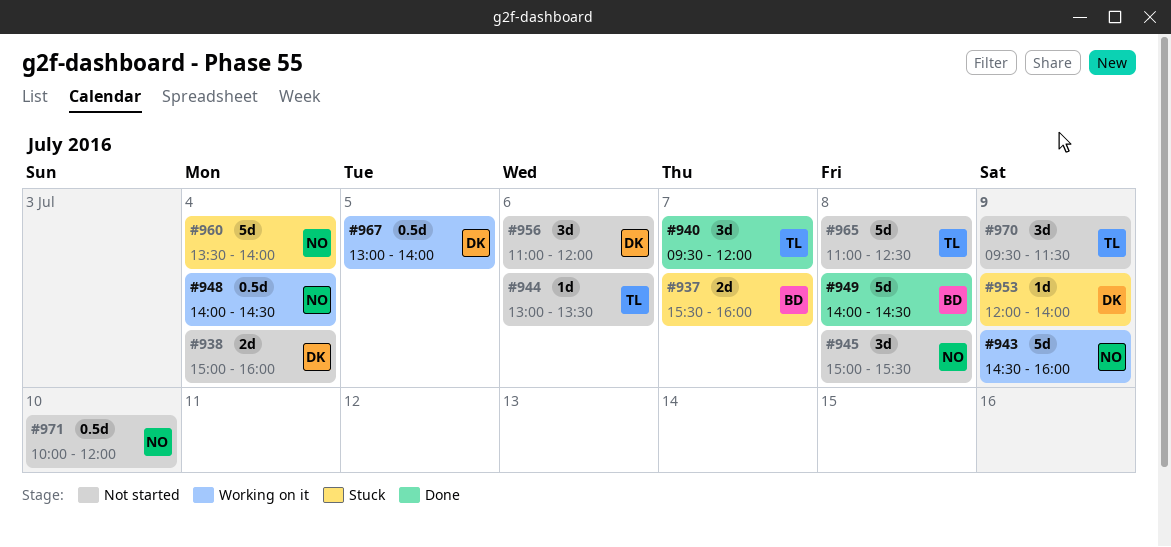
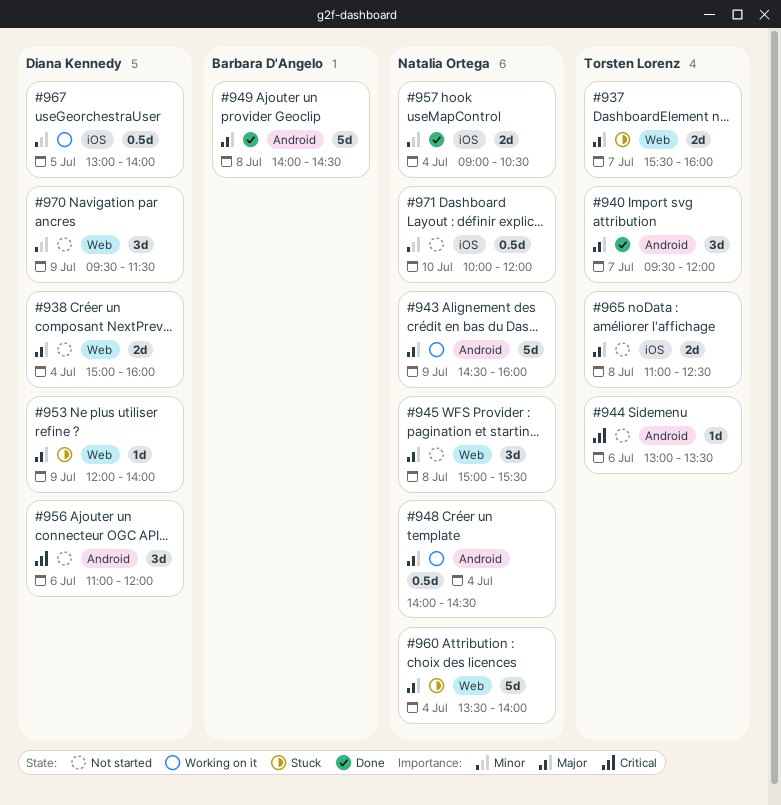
#937, owner: Barbara D'Angelo -> Torsten Lorenz
#957: none -> present
#965, estimate: 5d -> 2d
#970, owner: Torsten Lorenz -> Diana Kennedy

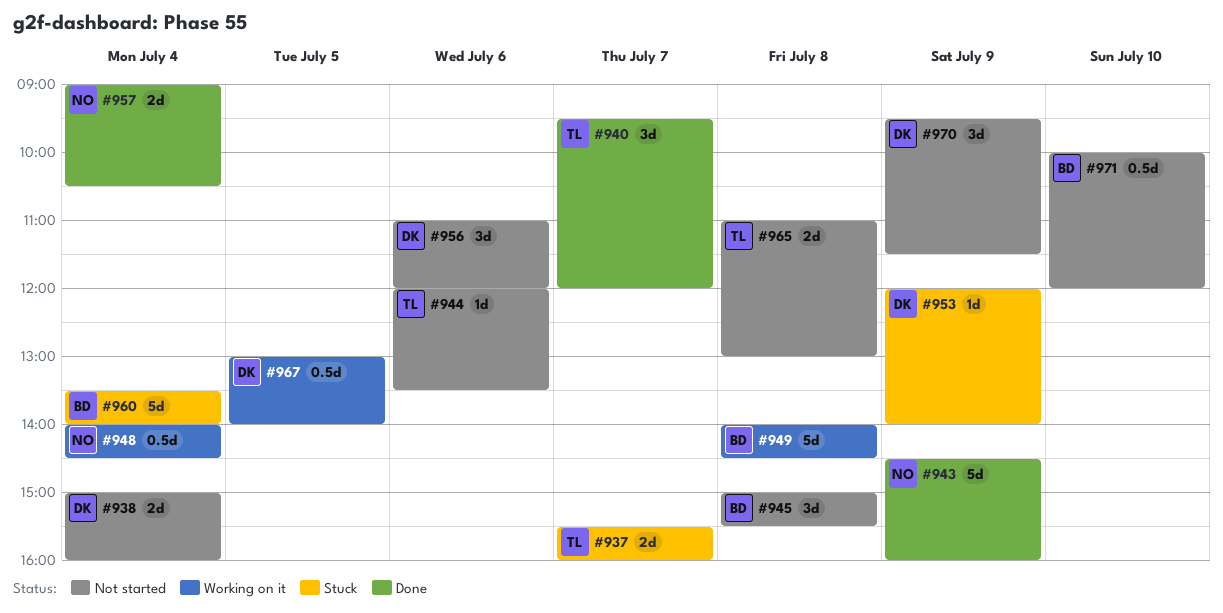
#943, status: Working on it -> Done
#944, begins: 13:00 -> 12:00
#945, owner: Natalia Ortega -> Barbara D'Angelo
#949, status: Done -> Working on it
#960, owner: Natalia Ortega -> Barbara D'Angelo
#965, ends: 12:30 -> 13:00
#971, owner: Natalia Ortega -> Barbara D'Angelo

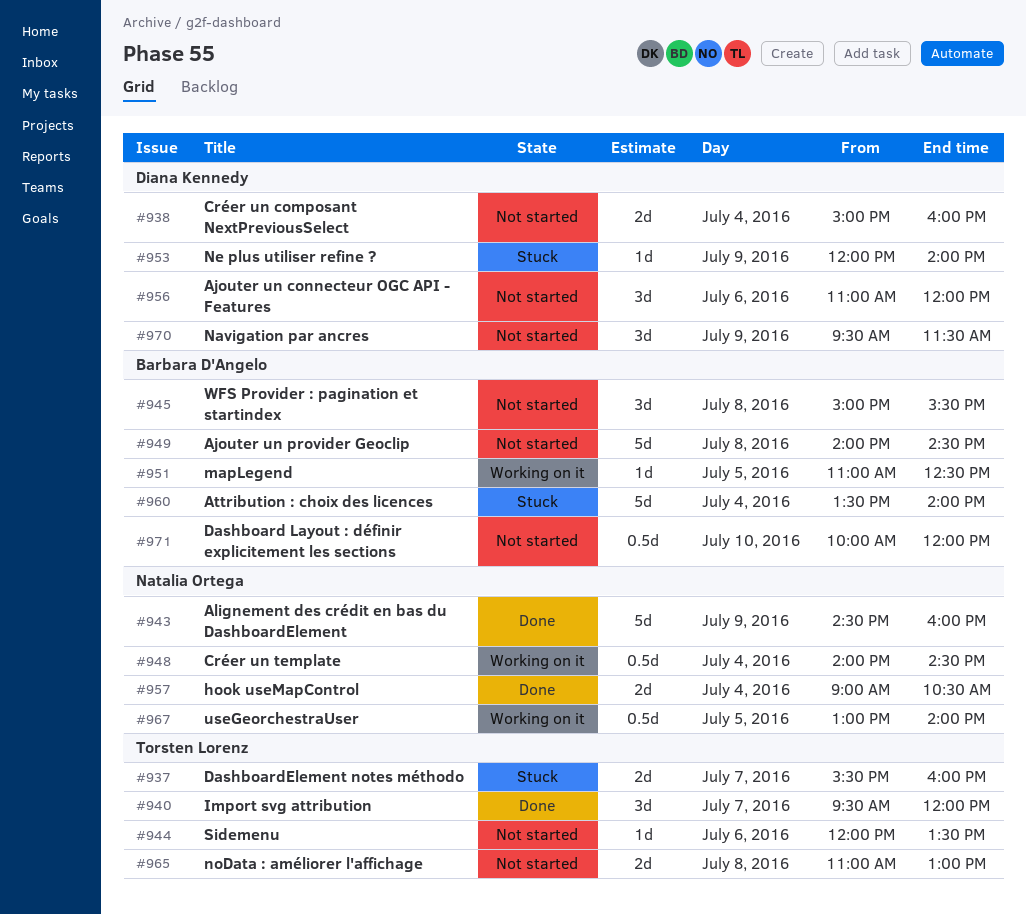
#949, status: Working on it -> Not started
#951: none -> present
#967, owner: Diana Kennedy -> Natalia Ortega

